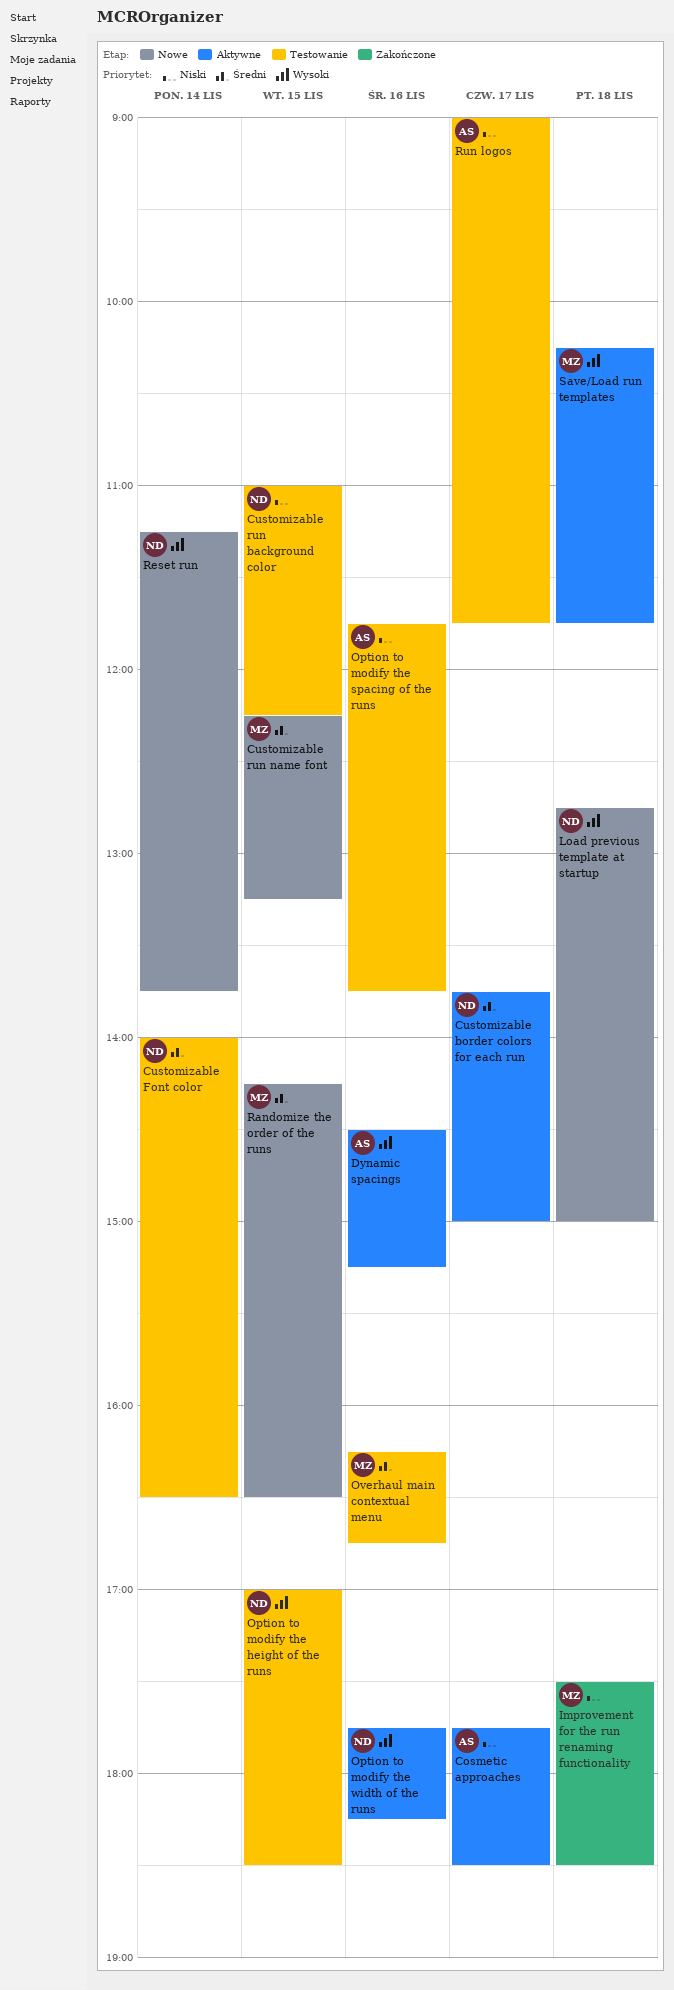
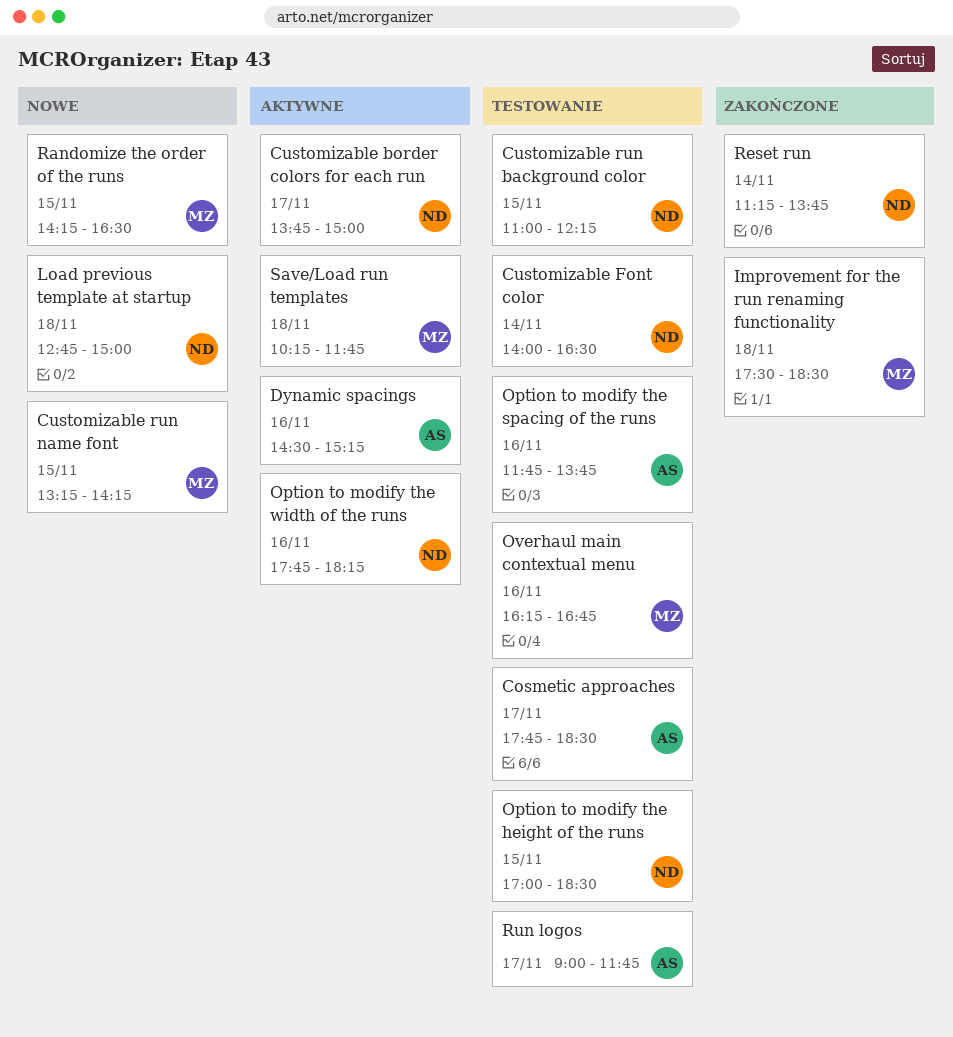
Cosmetic approaches, status: Aktywne -> Testowanie
Customizable run name font, begins: 12:15 -> 13:15
Customizable run name font, ends: 13:15 -> 14:15
Reset run, status: Nowe -> Zakończone

